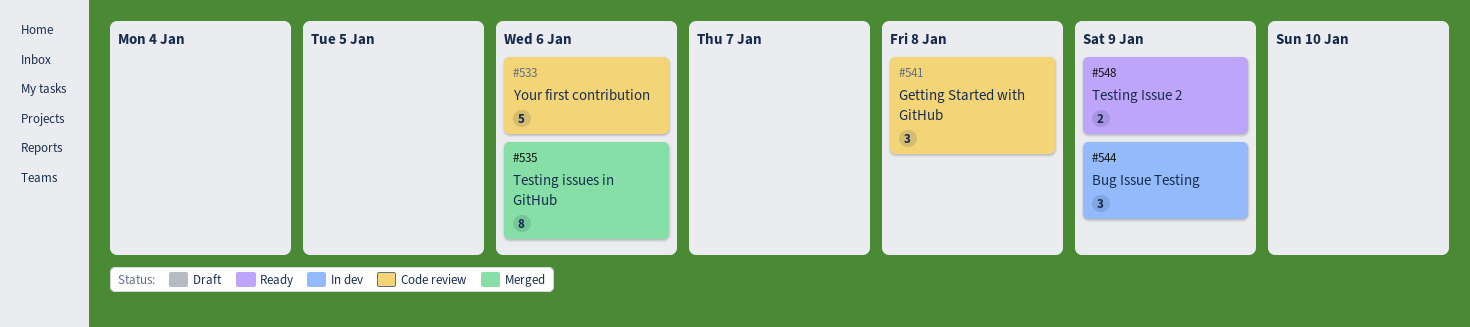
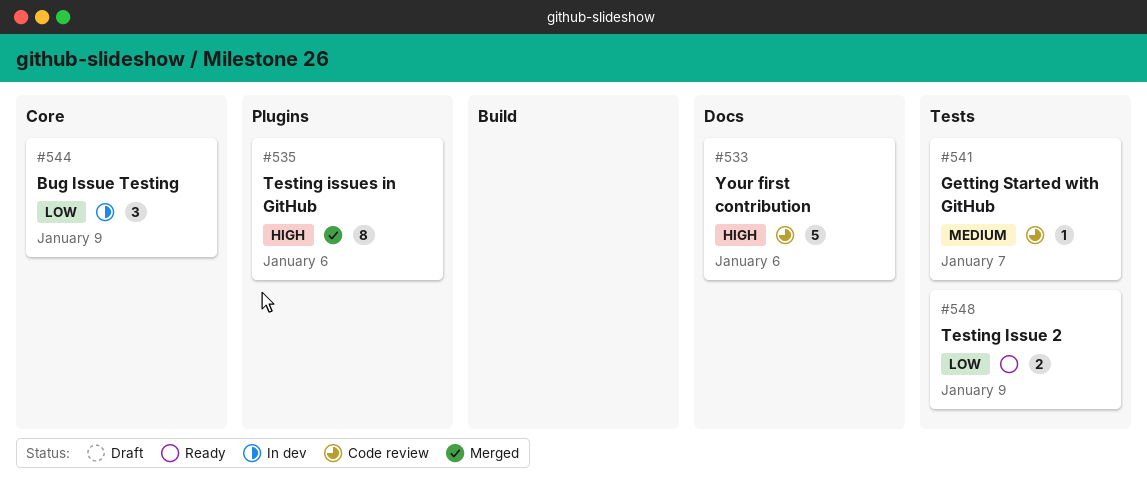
#541, estimate: 3 -> 1
#541, due: Jan 8 -> Jan 7

